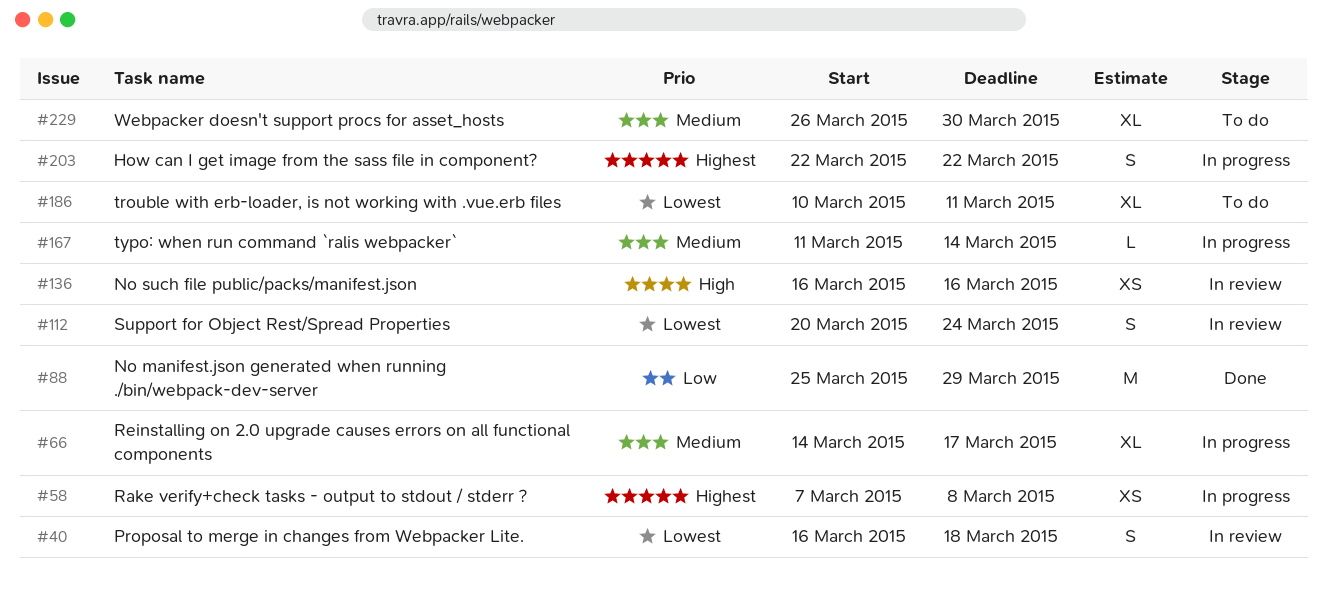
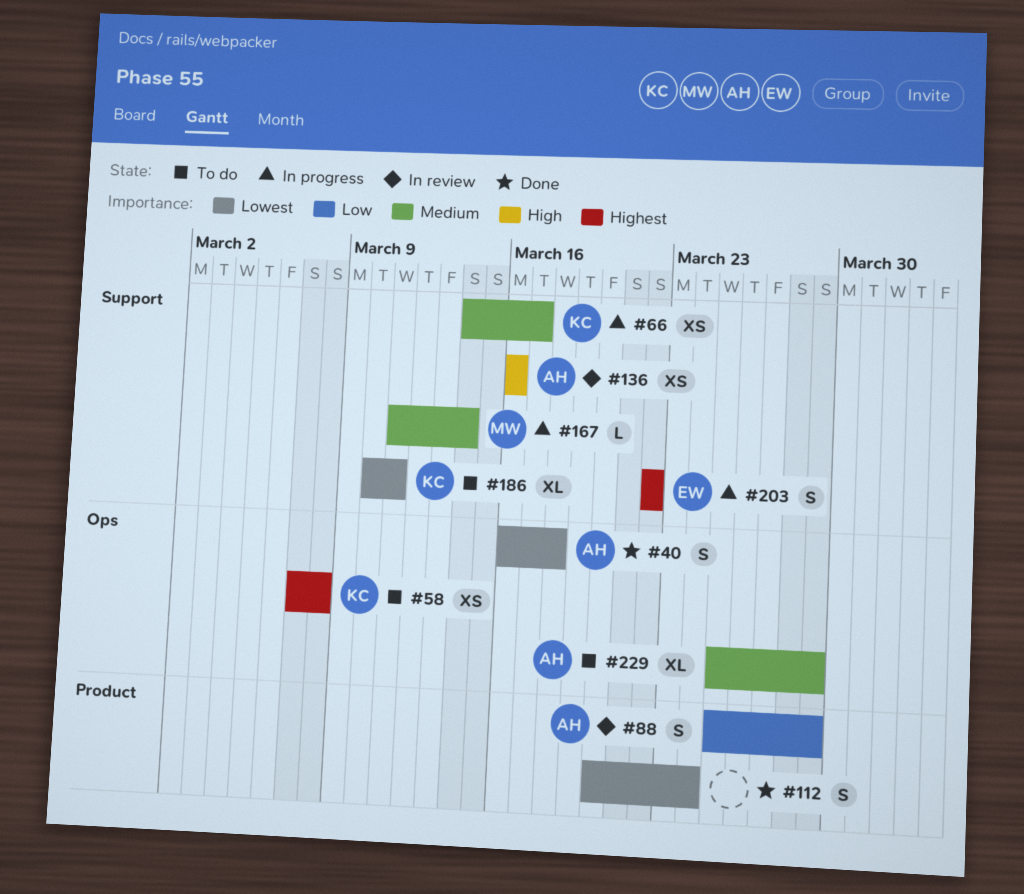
#40, status: In review -> Done
#58, status: In progress -> To do
#66, estimate: XL -> XS
#88, status: Done -> In review
#88, estimate: M -> S
#112, status: In review -> Done
#229, start: Mar 26 -> Mar 25
#229, due: Mar 30 -> Mar 29

